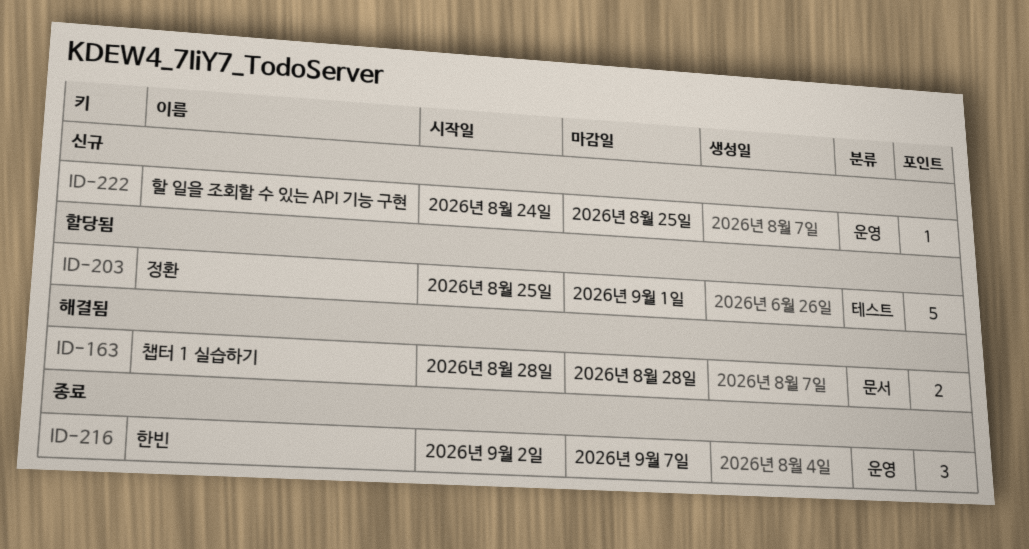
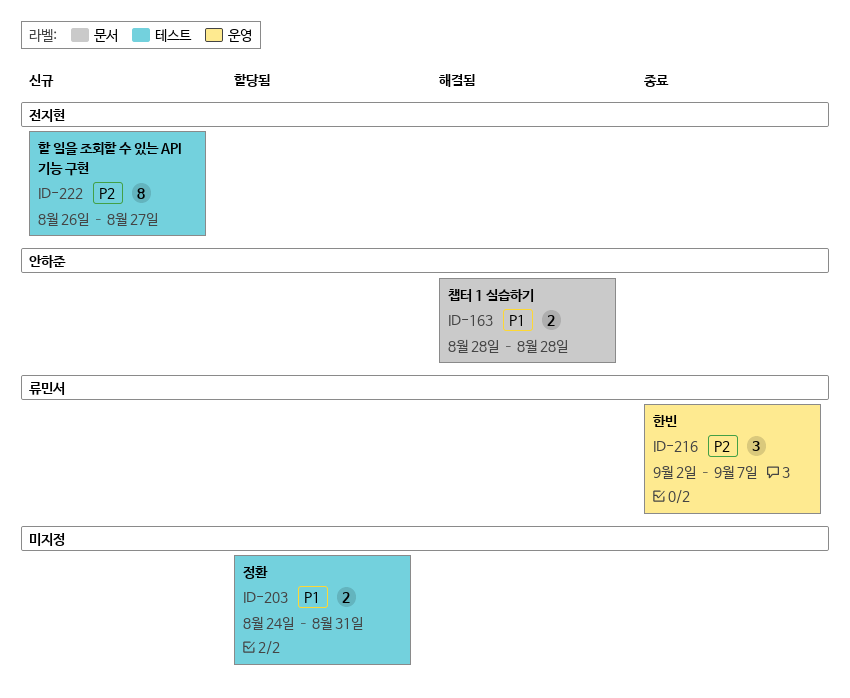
ID-203, estimate: 5 -> 2
ID-203, start: Aug 25 -> Aug 24
ID-203, due: Sep 1 -> Aug 31
ID-222, label: 운영 -> 테스트
ID-222, estimate: 1 -> 8
ID-222, start: Aug 24 -> Aug 26
ID-222, due: Aug 25 -> Aug 27

